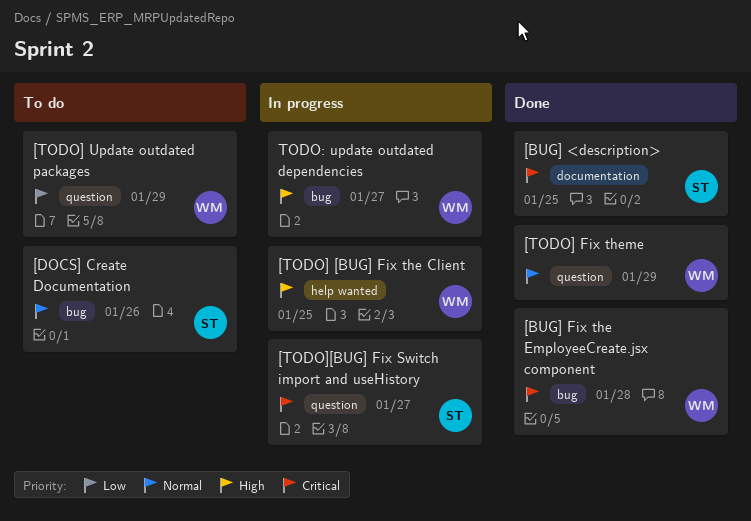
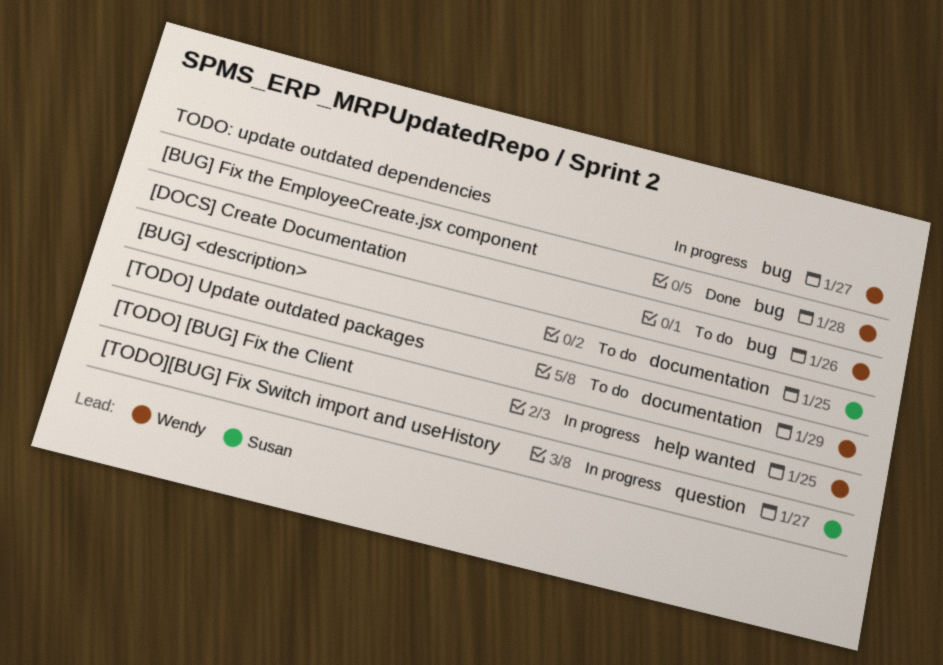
[BUG] <description>, status: Done -> To do
[DOCS] Create Documentation, owner: Susan -> Wendy
[TODO] Fix theme: present -> none
[TODO] Update outdated packages, label: question -> documentation

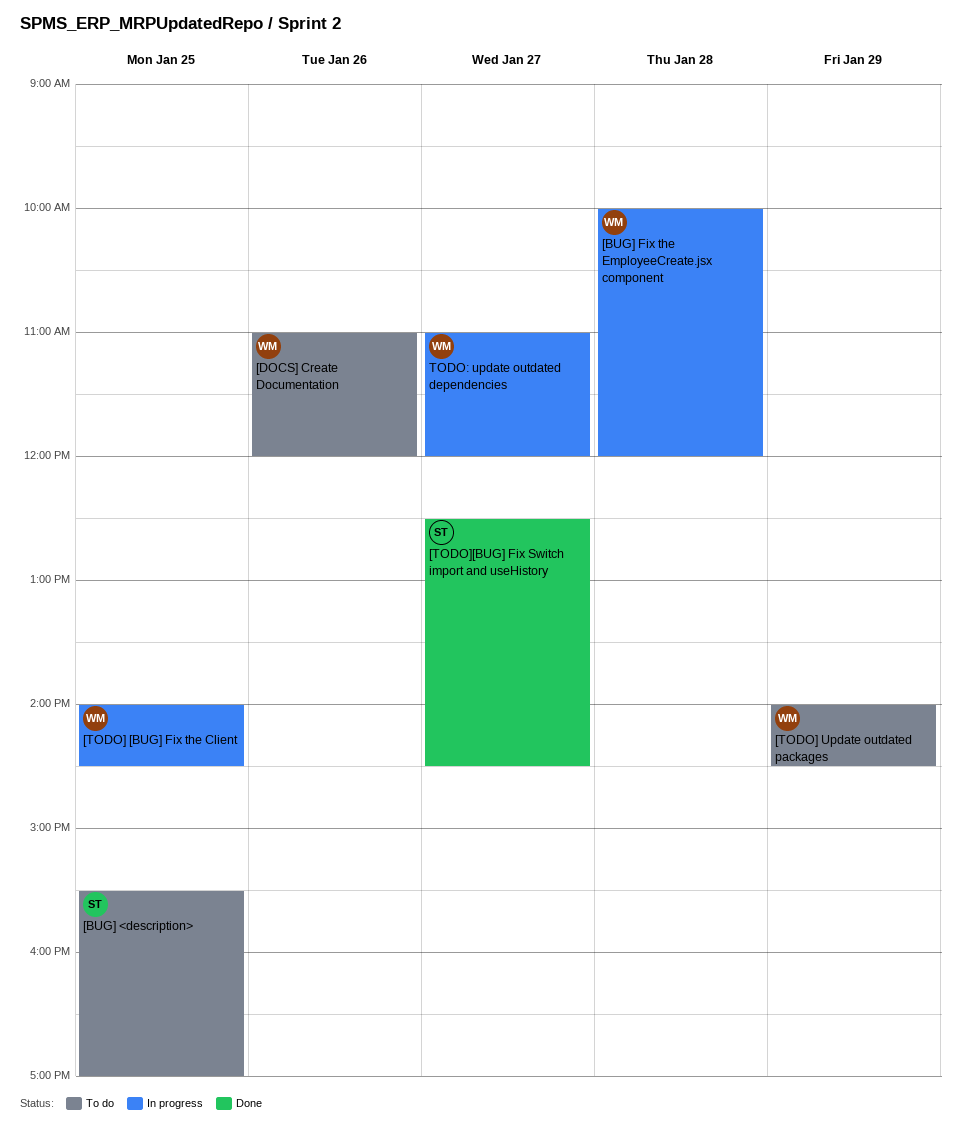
[BUG] Fix the EmployeeCreate.jsx component, status: Done -> In progress
[TODO][BUG] Fix Switch import and useHistory, status: In progress -> Done

